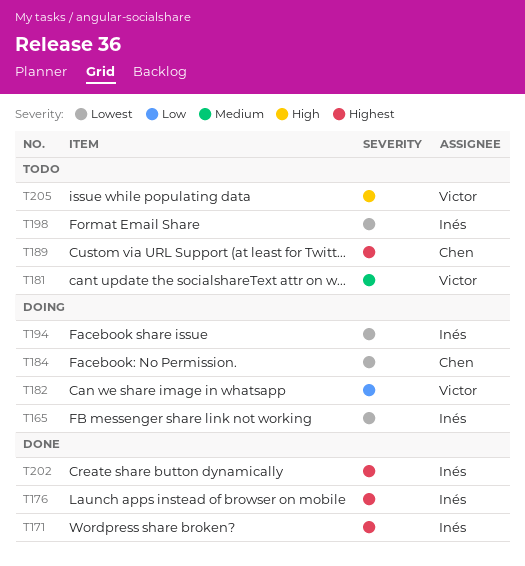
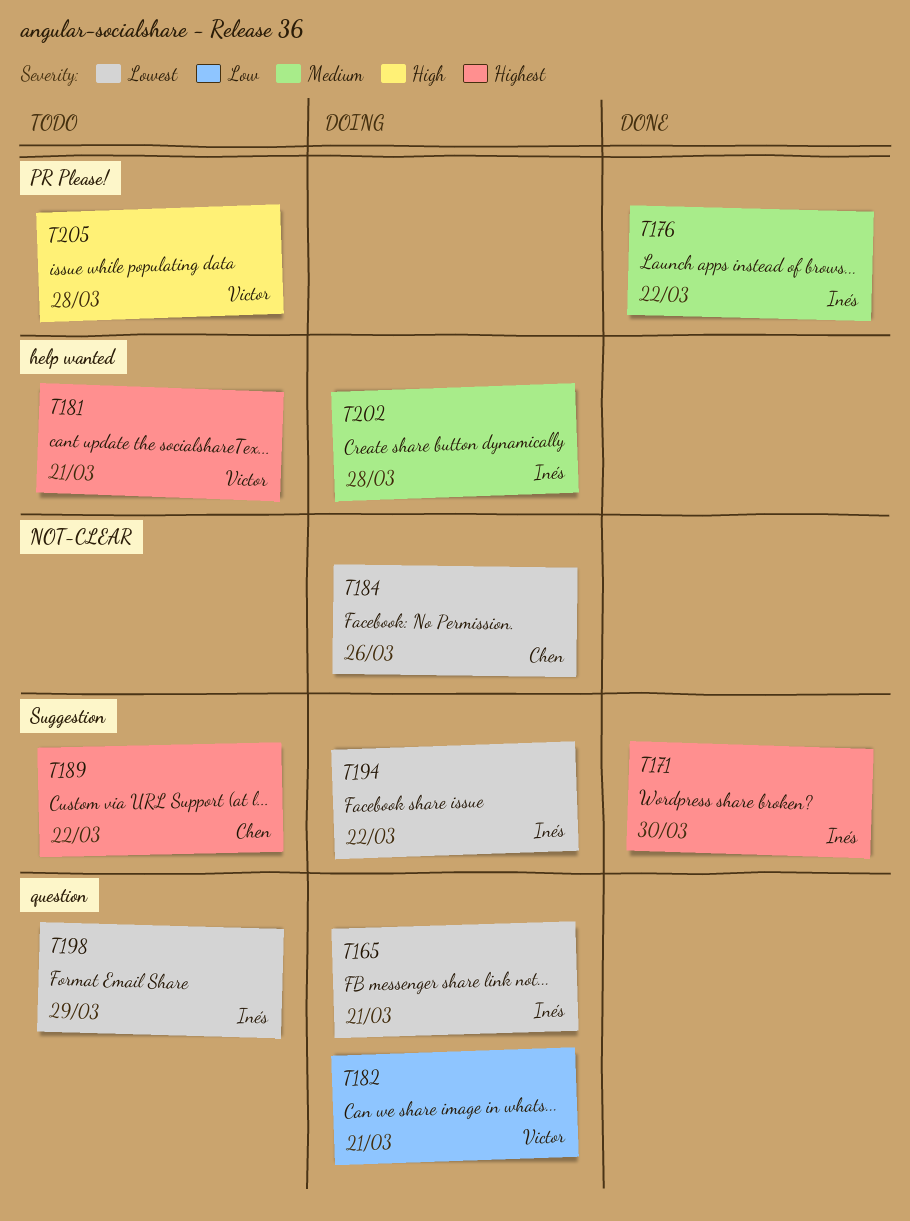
T176, priority: Highest -> Medium
T181, priority: Medium -> Highest
T202, status: Done -> Doing
T202, priority: Highest -> Medium

